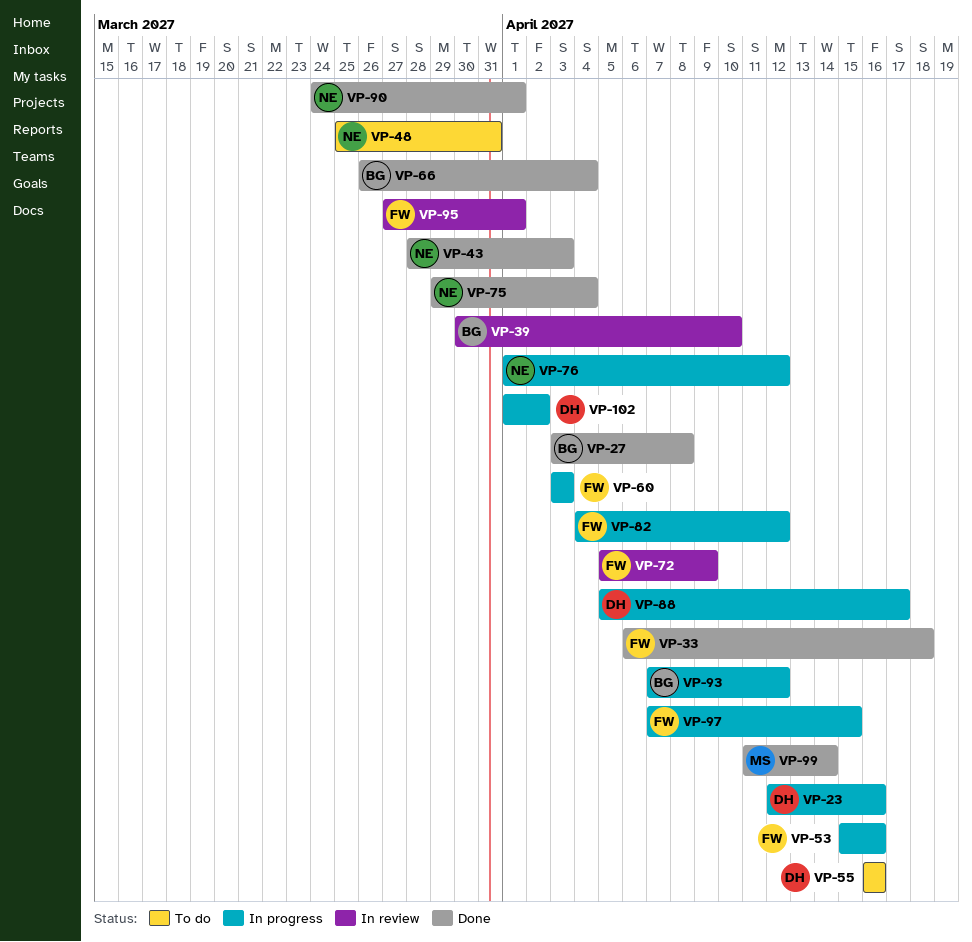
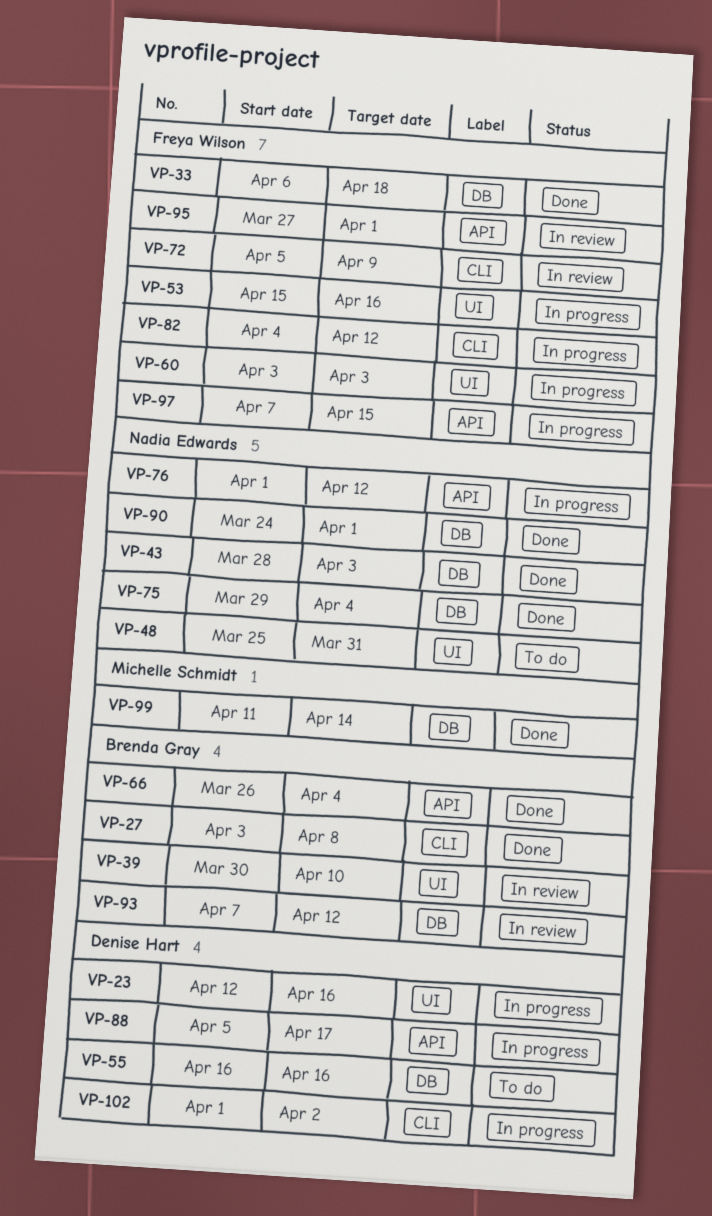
VP-93, status: In progress -> In review

